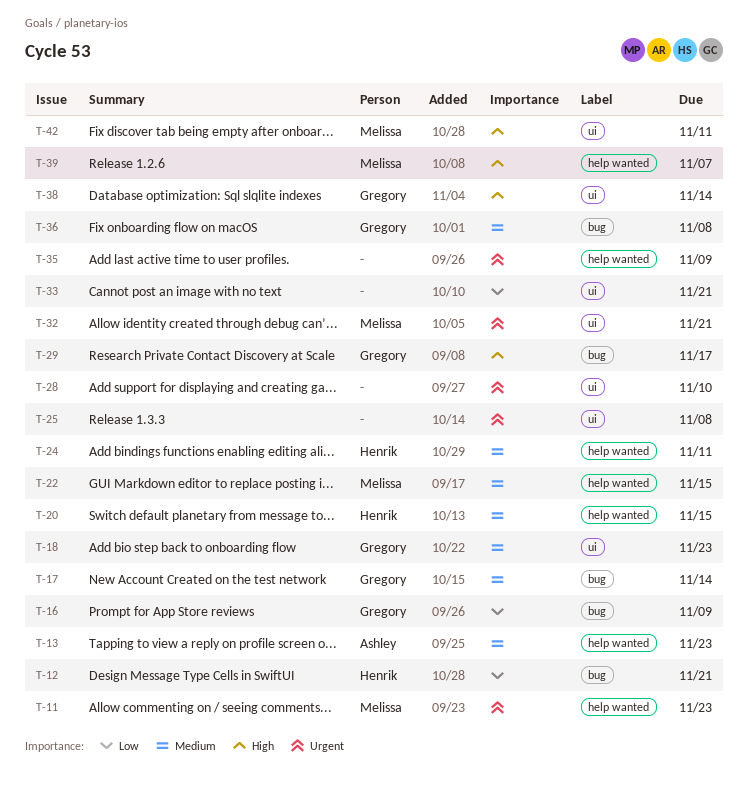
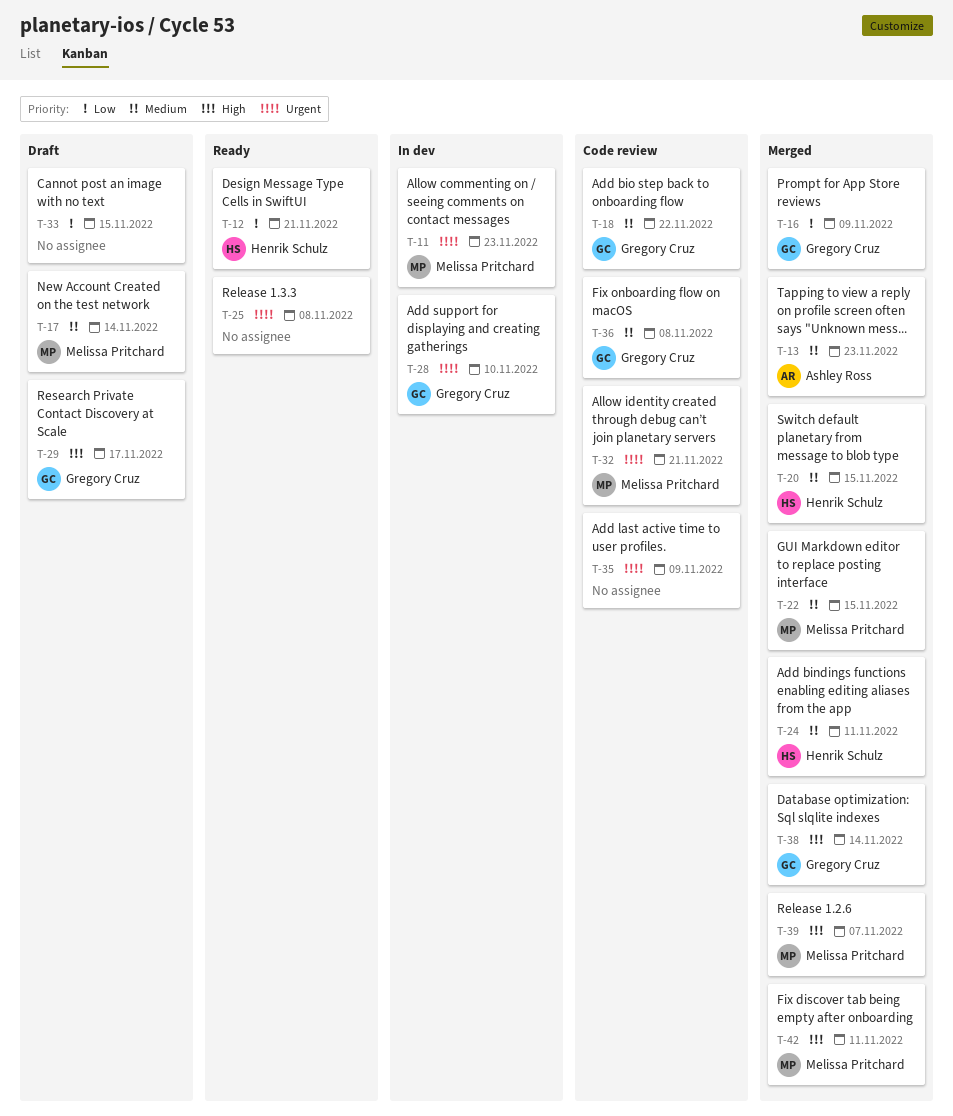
T-17, owner: Gregory Cruz -> Melissa Pritchard
T-18, due: Nov 23 -> Nov 22
T-28, owner: none -> Gregory Cruz
T-33, due: Nov 21 -> Nov 15

